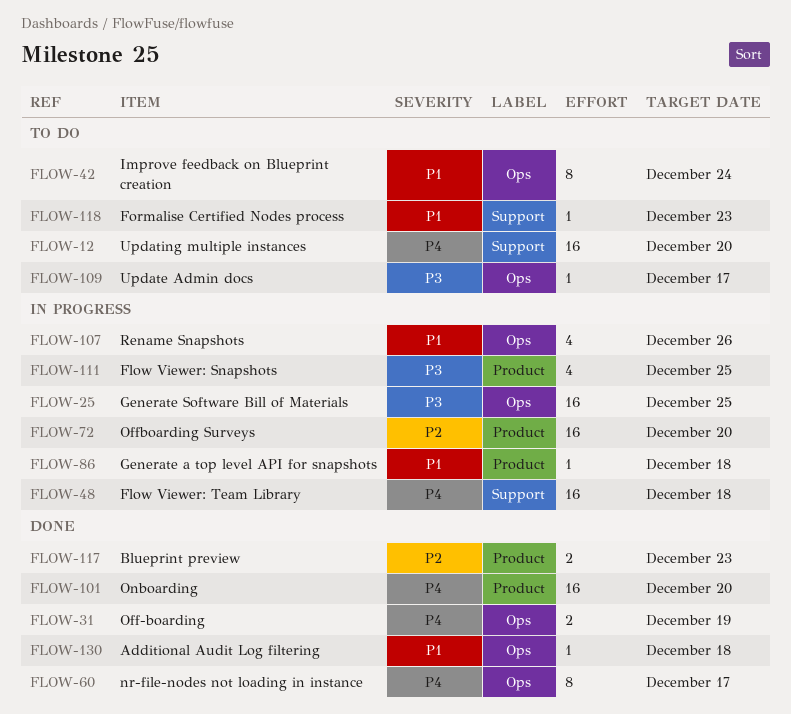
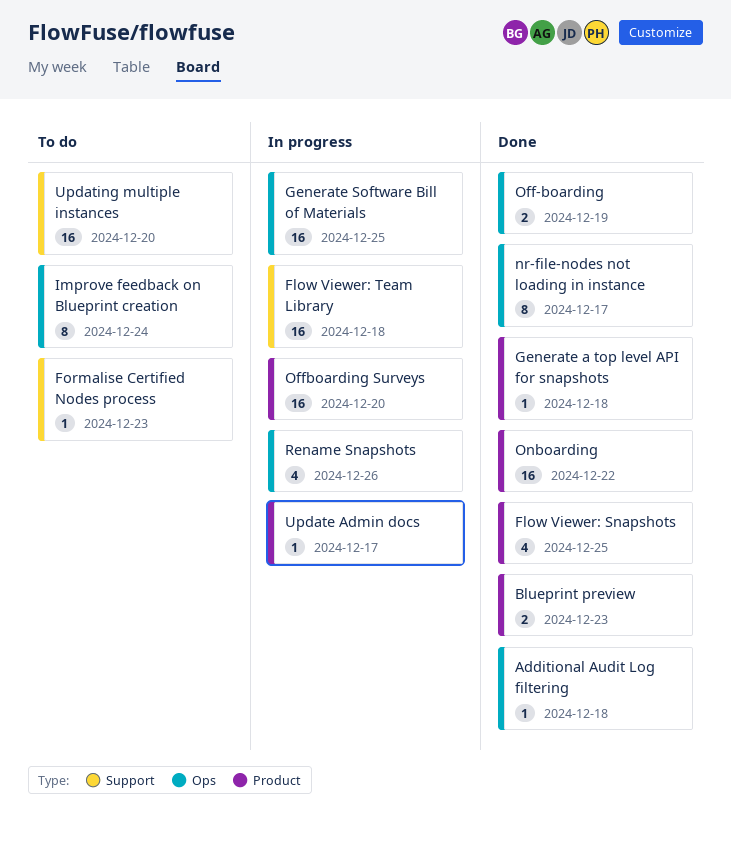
Flow Viewer: Snapshots, status: In progress -> Done
Generate a top level API for snapshots, status: In progress -> Done
Onboarding, due: Dec 20 -> Dec 22
Update Admin docs, status: To do -> In progress
Update Admin docs, label: Ops -> Product

